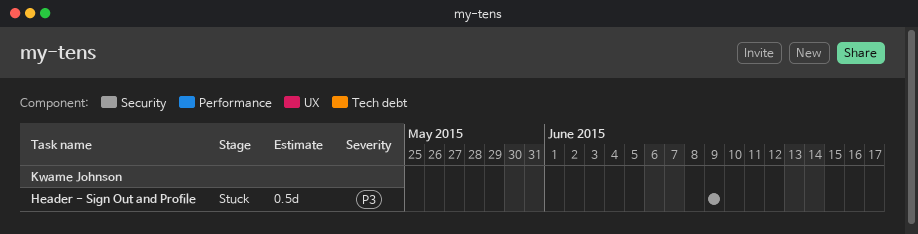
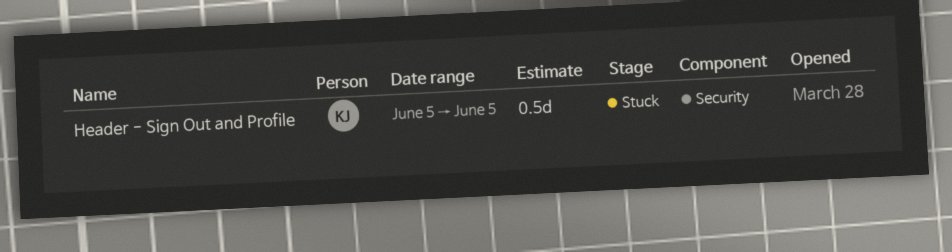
Header - Sign Out and Profile, start: Jun 9 -> Jun 5
Header - Sign Out and Profile, due: Jun 9 -> Jun 5

